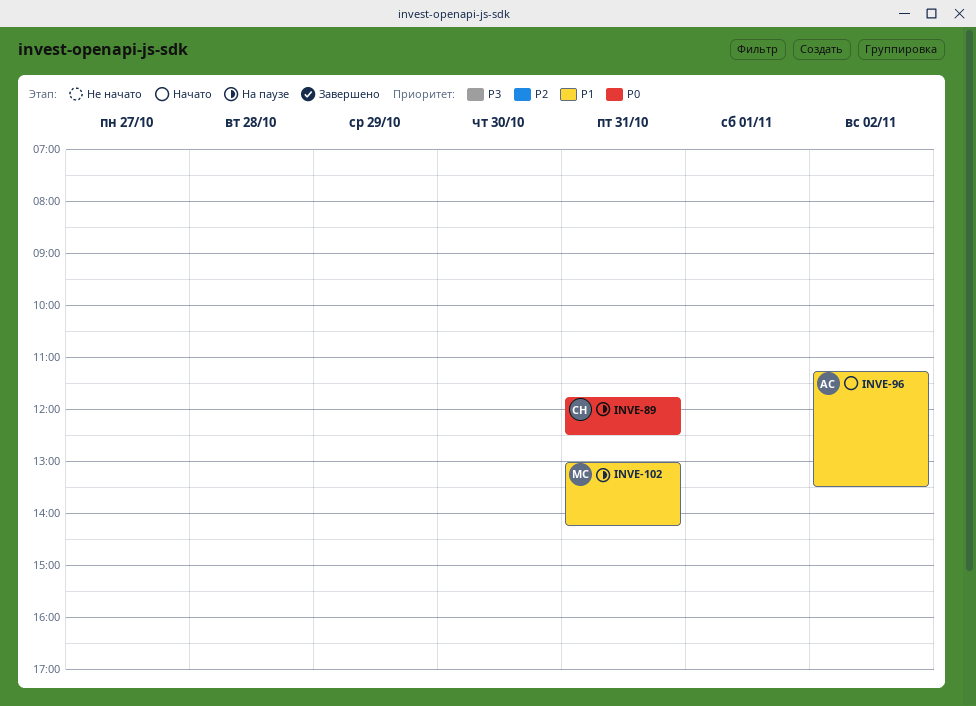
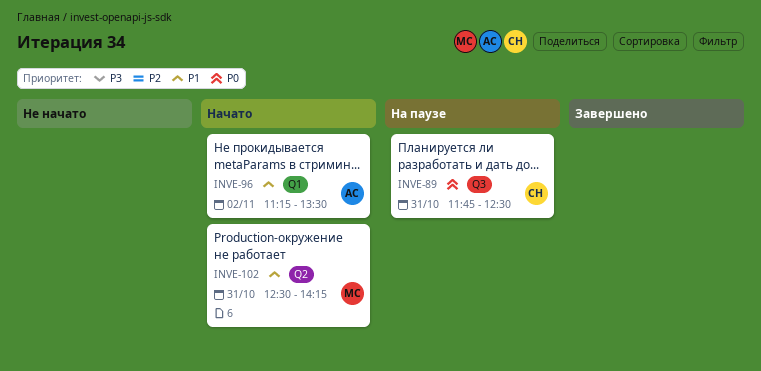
INVE-102, status: На паузе -> Начато
INVE-102, begins: 13:00 -> 12:30

